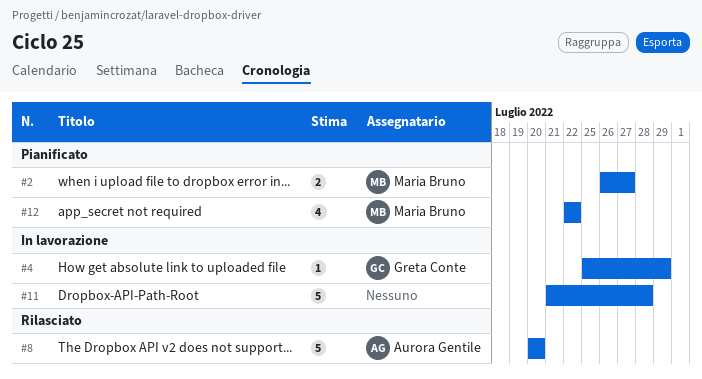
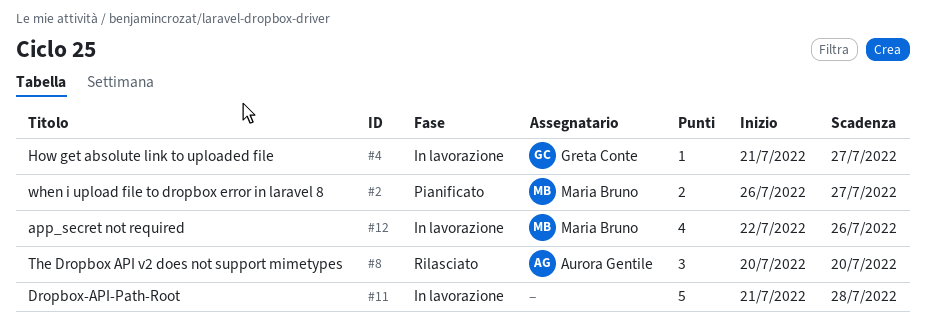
#4, start: Jul 25 -> Jul 21
#4, due: Jul 29 -> Jul 27
#8, estimate: 5 -> 3
#12, status: Pianificato -> In lavorazione
#12, due: Jul 22 -> Jul 26

